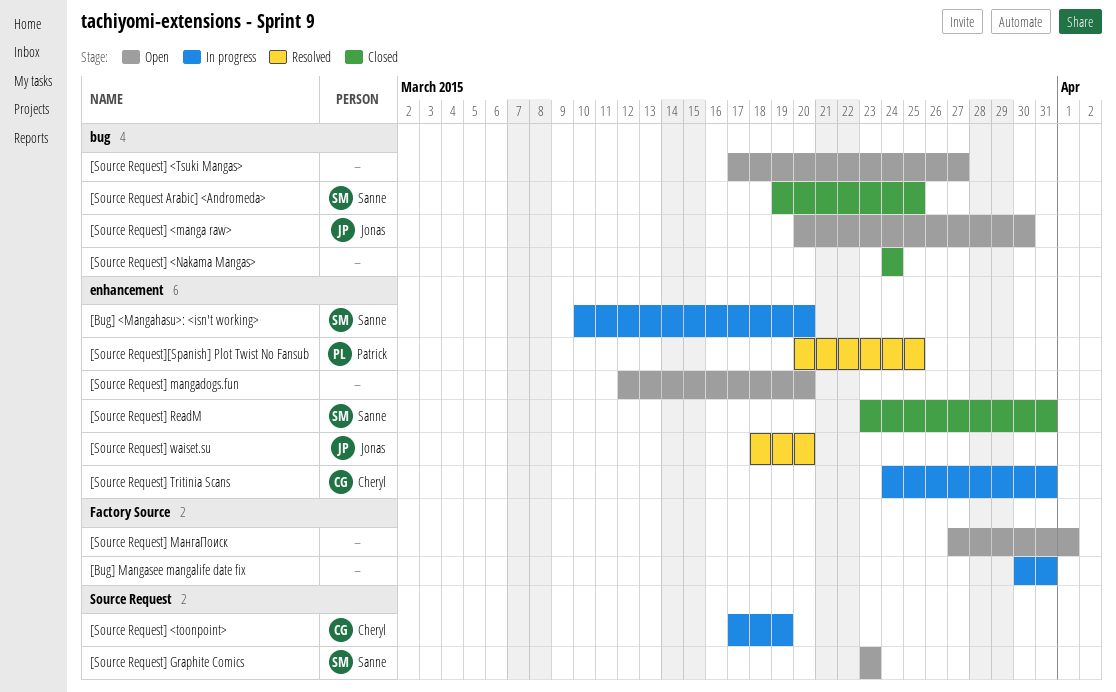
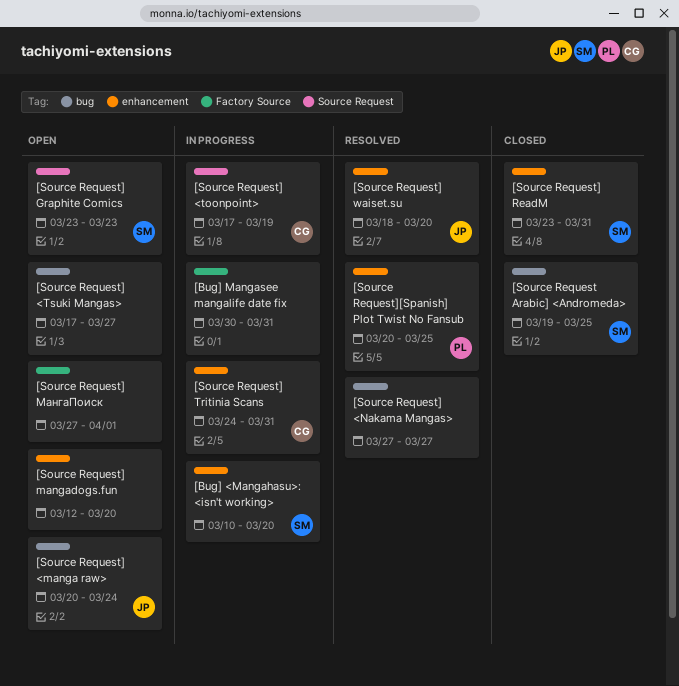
[Source Request] <manga raw>, due: Mar 30 -> Mar 24
[Source Request] <Nakama Mangas>, status: Closed -> Resolved
[Source Request] <Nakama Mangas>, start: Mar 24 -> Mar 27
[Source Request] <Nakama Mangas>, due: Mar 24 -> Mar 27

